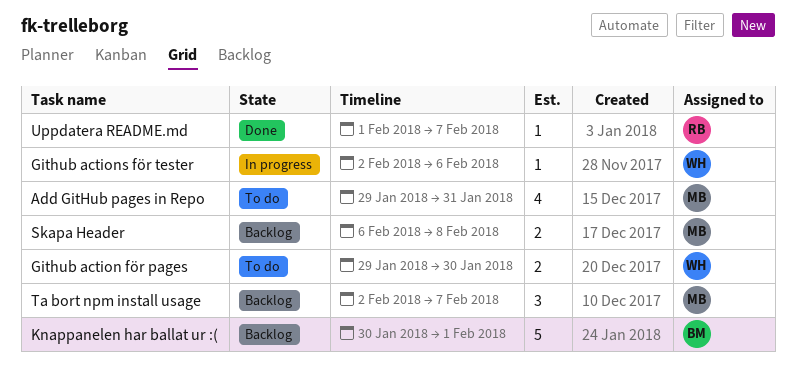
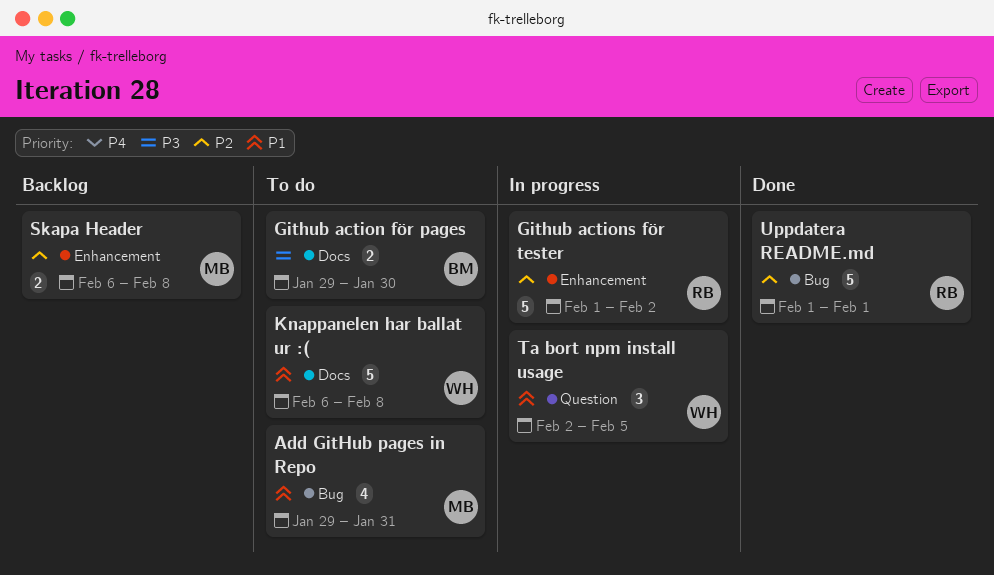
Github action för pages, owner: WH -> BM
Github actions för tester, owner: WH -> RB
Github actions för tester, estimate: 1 -> 5
Github actions för tester, start: Feb 2 -> Feb 1
Github actions för tester, due: Feb 6 -> Feb 2
Knappanelen har ballat ur :(, status: Backlog -> To do
Knappanelen har ballat ur :(, owner: BM -> WH
Knappanelen har ballat ur :(, start: Jan 30 -> Feb 6
Knappanelen har ballat ur :(, due: Feb 1 -> Feb 8
Ta bort npm install usage, status: Backlog -> In progress
Ta bort npm install usage, owner: MB -> WH
Ta bort npm install usage, due: Feb 7 -> Feb 5
Uppdatera README.md, estimate: 1 -> 5
Uppdatera README.md, due: Feb 7 -> Feb 1

